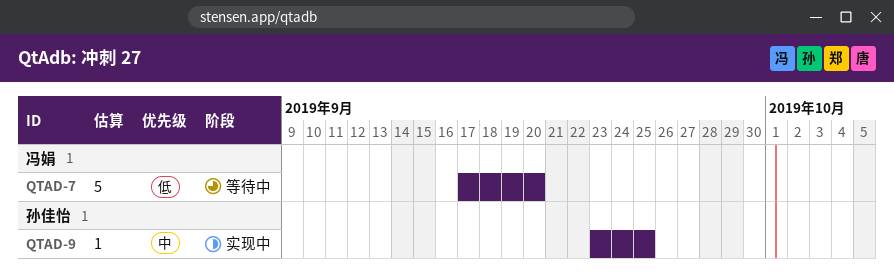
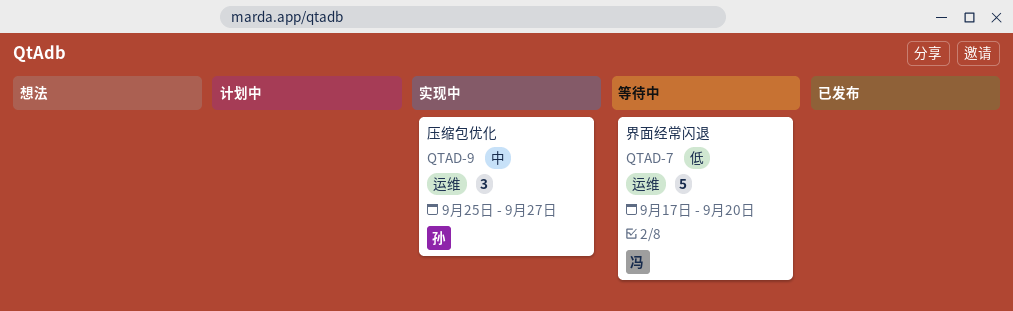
QTAD-9, estimate: 1 -> 3
QTAD-9, start: Sep 23 -> Sep 25
QTAD-9, due: Sep 25 -> Sep 27

